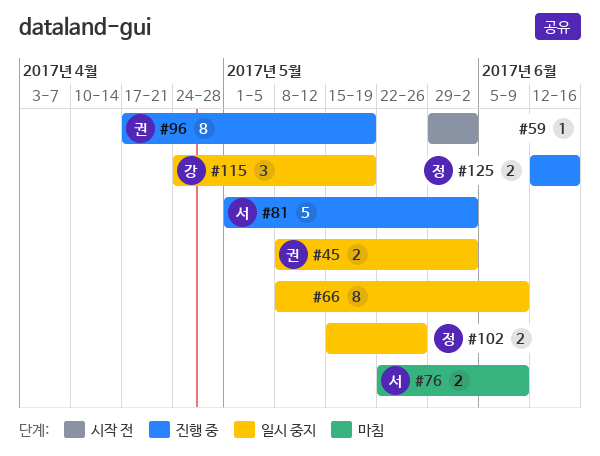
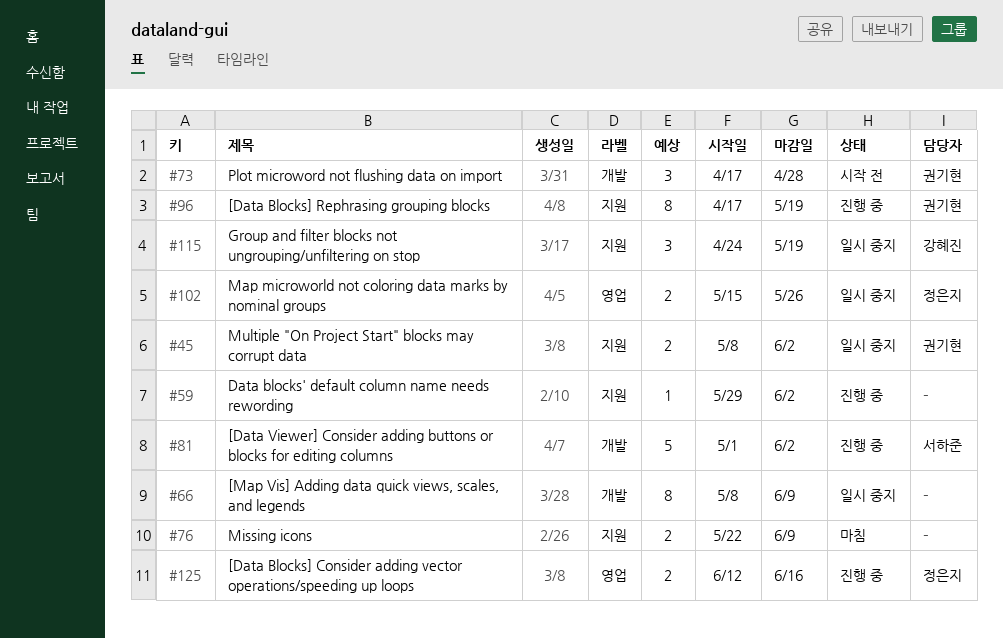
#59, status: 시작 전 -> 진행 중
#73: none -> present
#76, owner: 서하준 -> none

